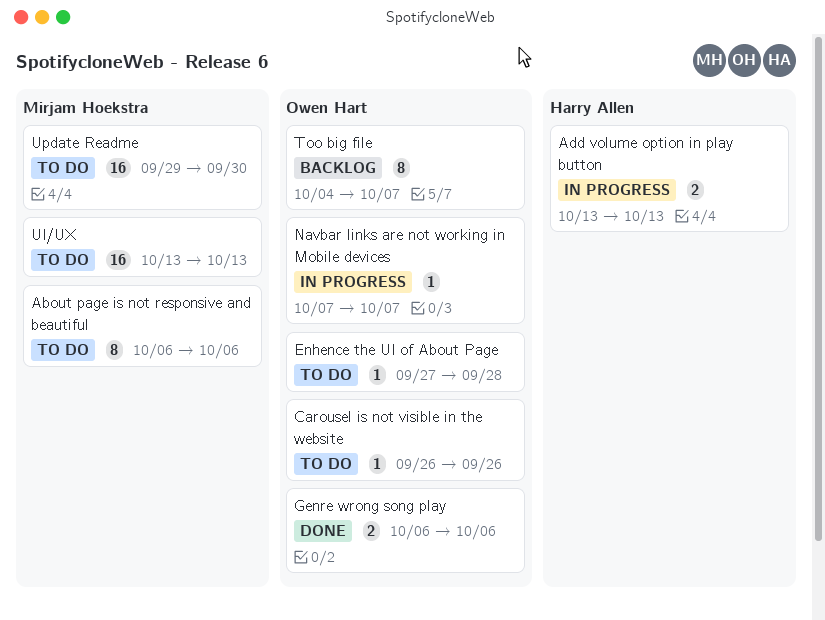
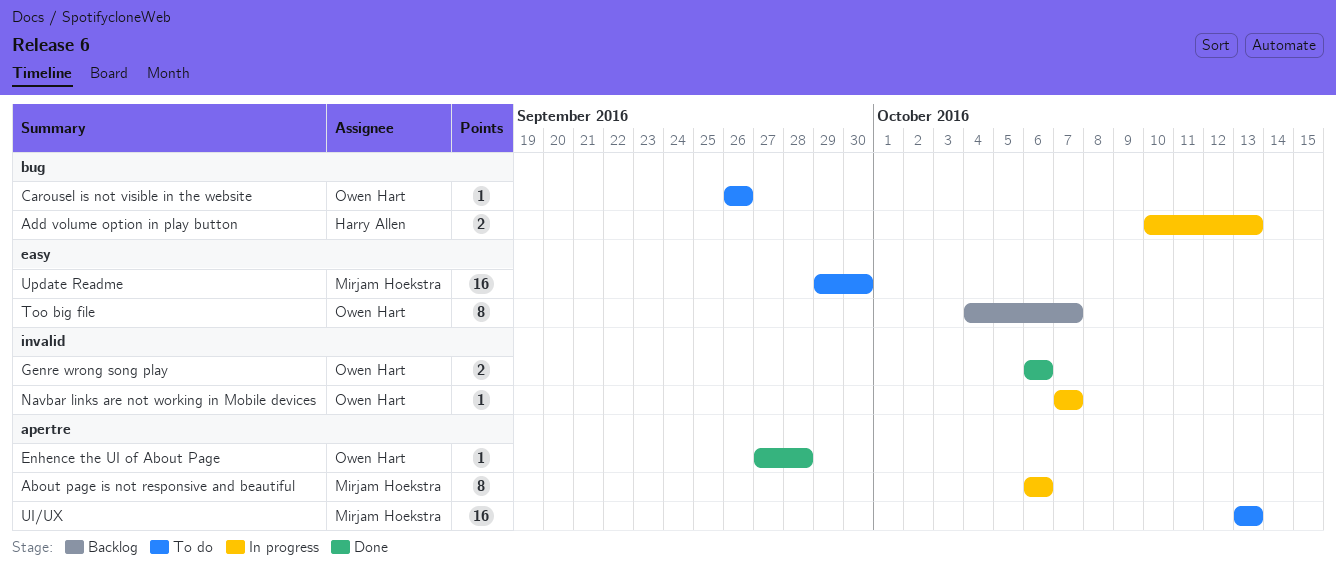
About page is not responsive and beautiful, status: To do -> In progress
Add volume option in play button, start: Oct 13 -> Oct 10
Enhence the UI of About Page, status: To do -> Done

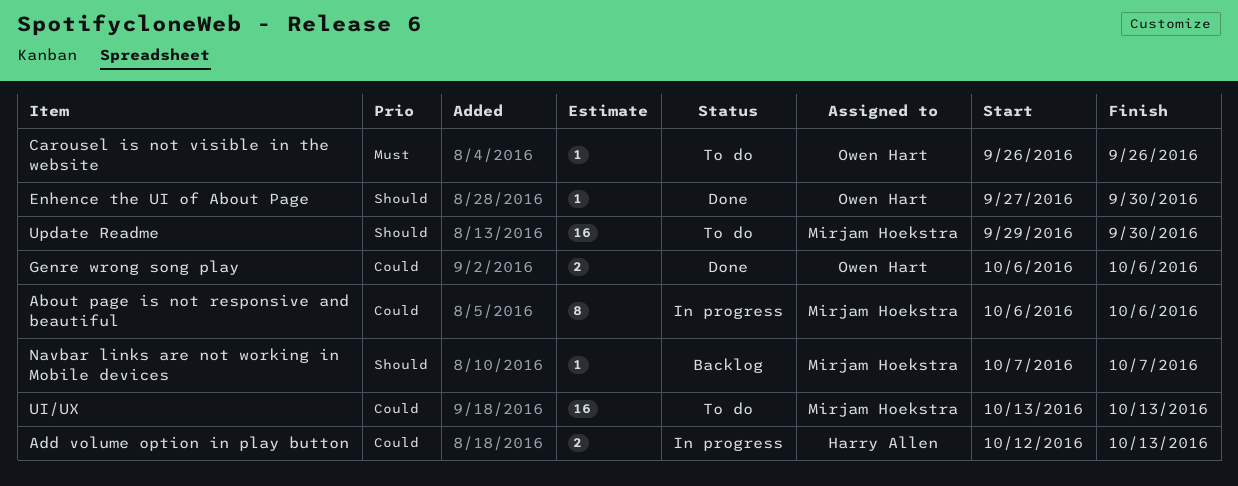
Add volume option in play button, start: Oct 10 -> Oct 12
Enhence the UI of About Page, due: Sep 28 -> Sep 30
Navbar links are not working in Mobile devices, status: In progress -> Backlog
Navbar links are not working in Mobile devices, owner: Owen Hart -> Mirjam Hoekstra
Too big file: present -> none

